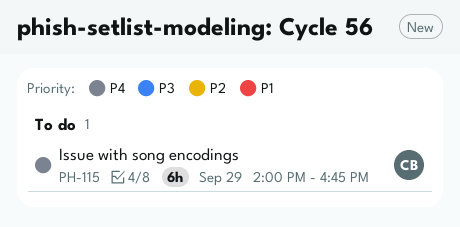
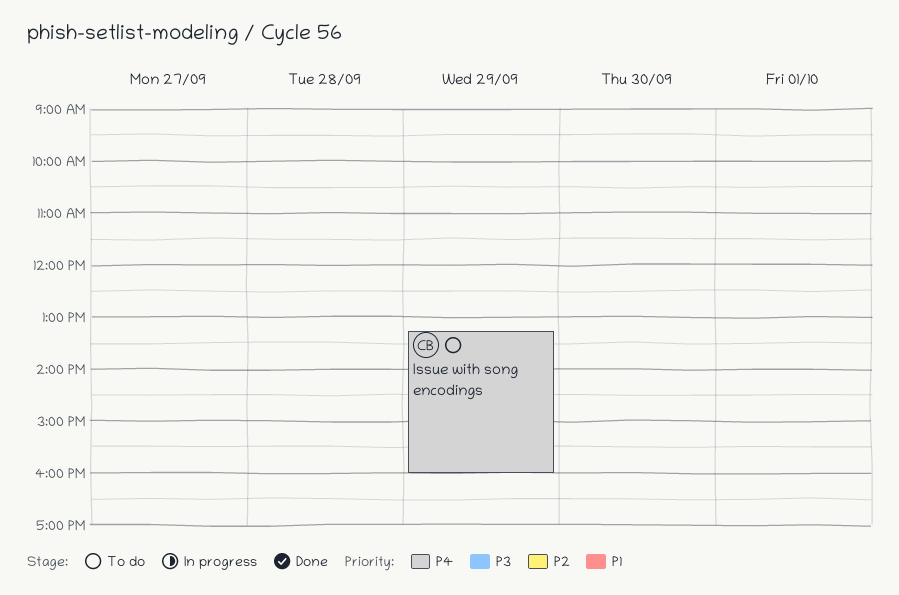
Issue with song encodings, begins: 14:00 -> 13:15
Issue with song encodings, ends: 16:45 -> 16:00

